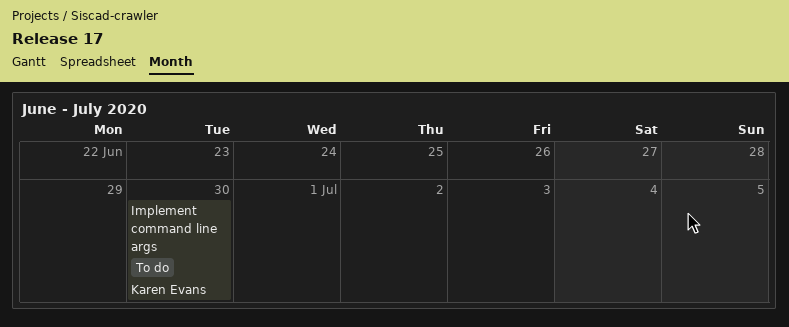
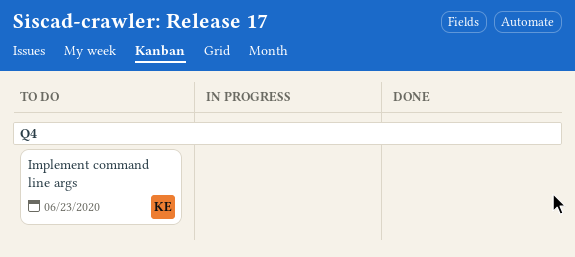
Implement command line args, due: Jun 30 -> Jun 23

